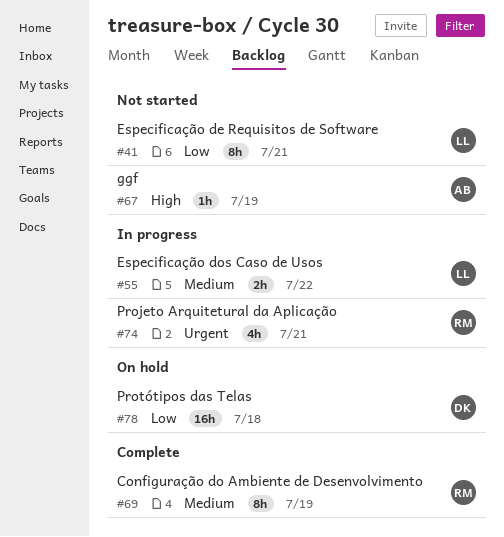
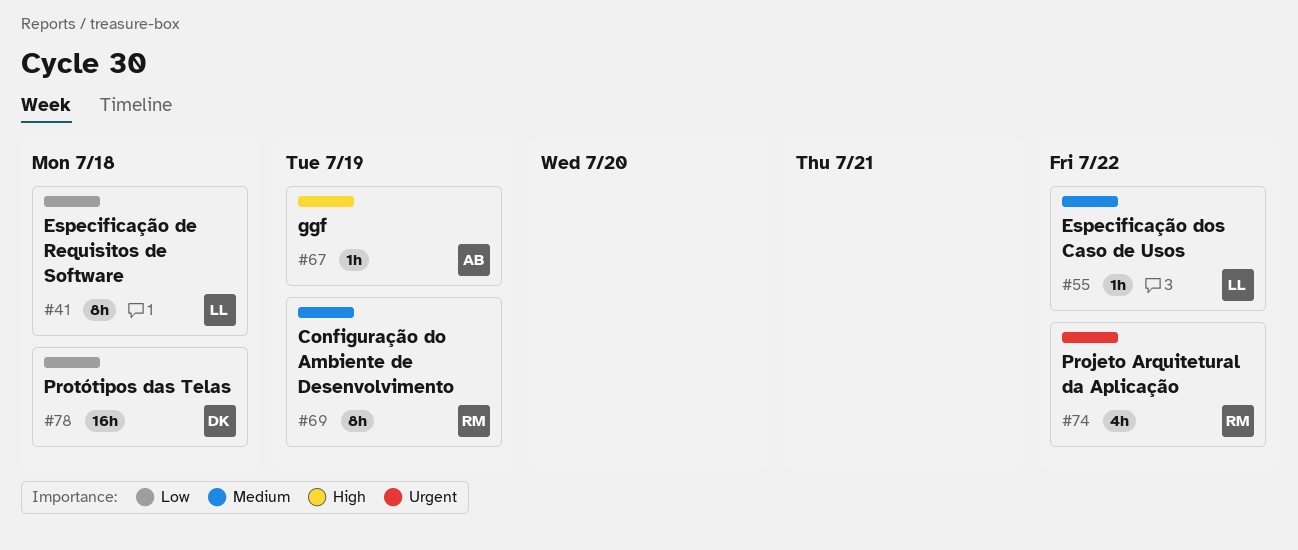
#41, due: Jul 21 -> Jul 18
#55, estimate: 2h -> 1h
#74, due: Jul 21 -> Jul 22

